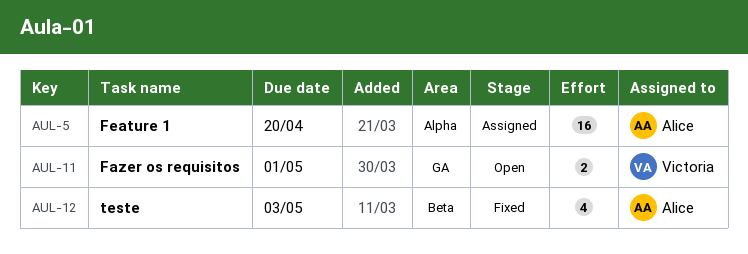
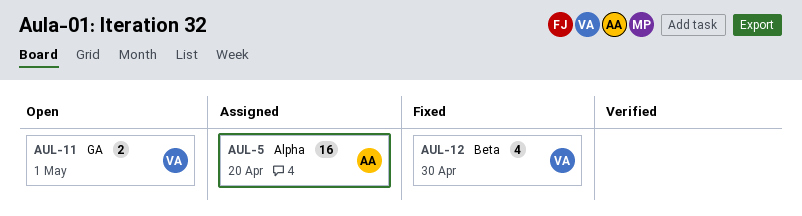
AUL-12, owner: Alice -> Victoria
AUL-12, due: May 3 -> Apr 30

